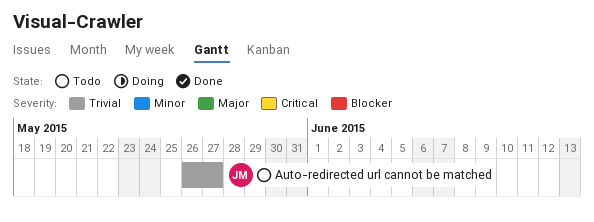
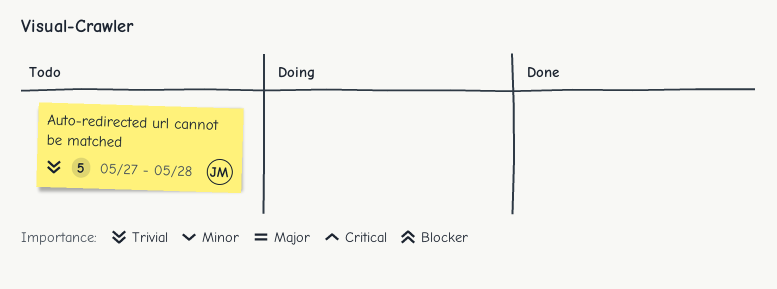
Auto-redirected url cannot be matched, start: May 26 -> May 27
Auto-redirected url cannot be matched, due: May 27 -> May 28

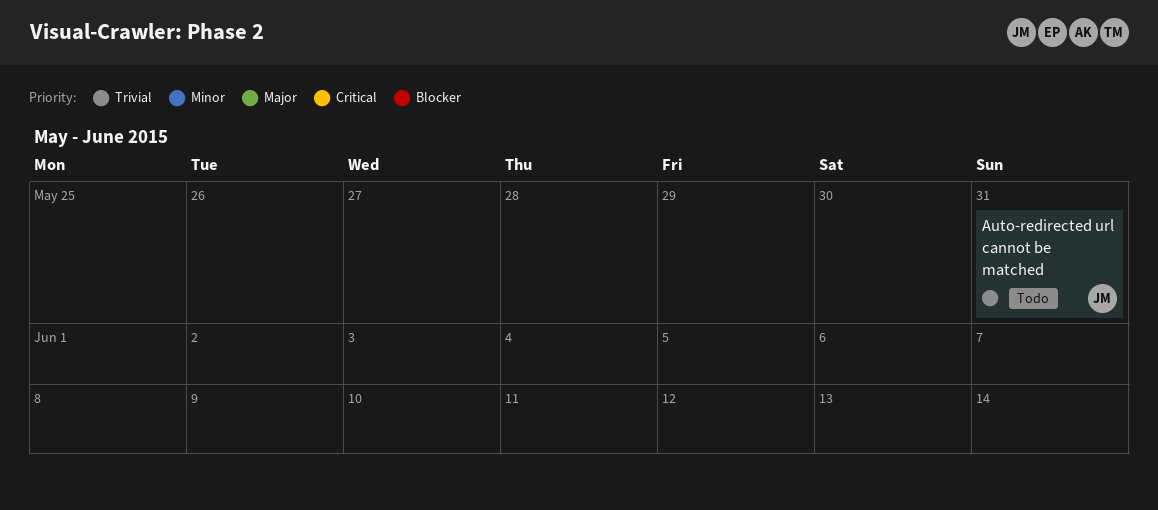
Auto-redirected url cannot be matched, due: May 28 -> May 31

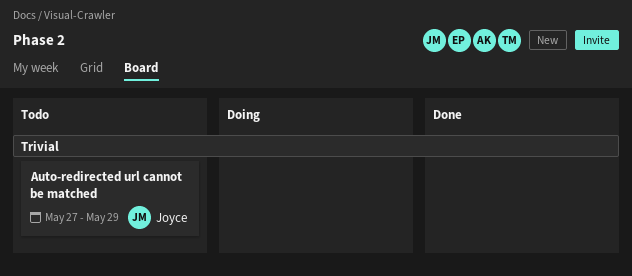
Auto-redirected url cannot be matched, due: May 31 -> May 29

